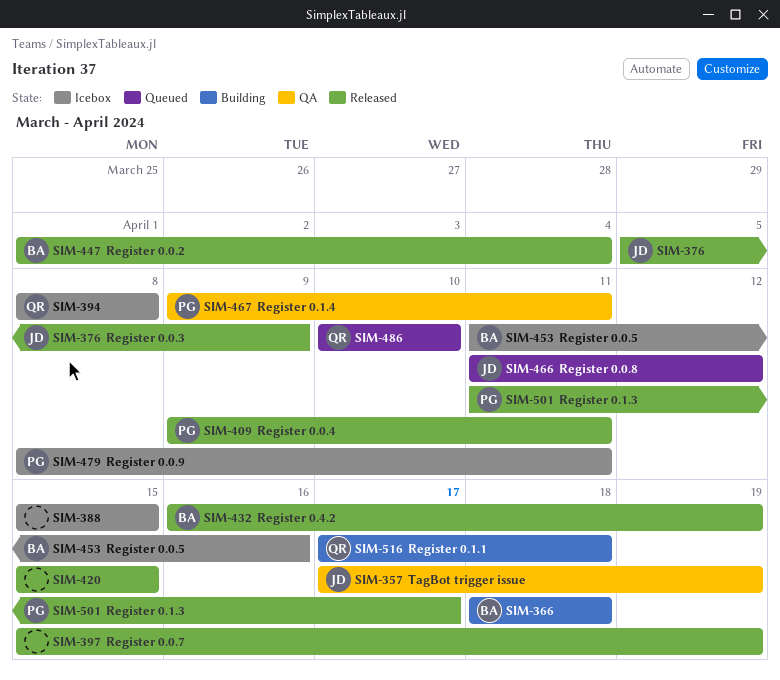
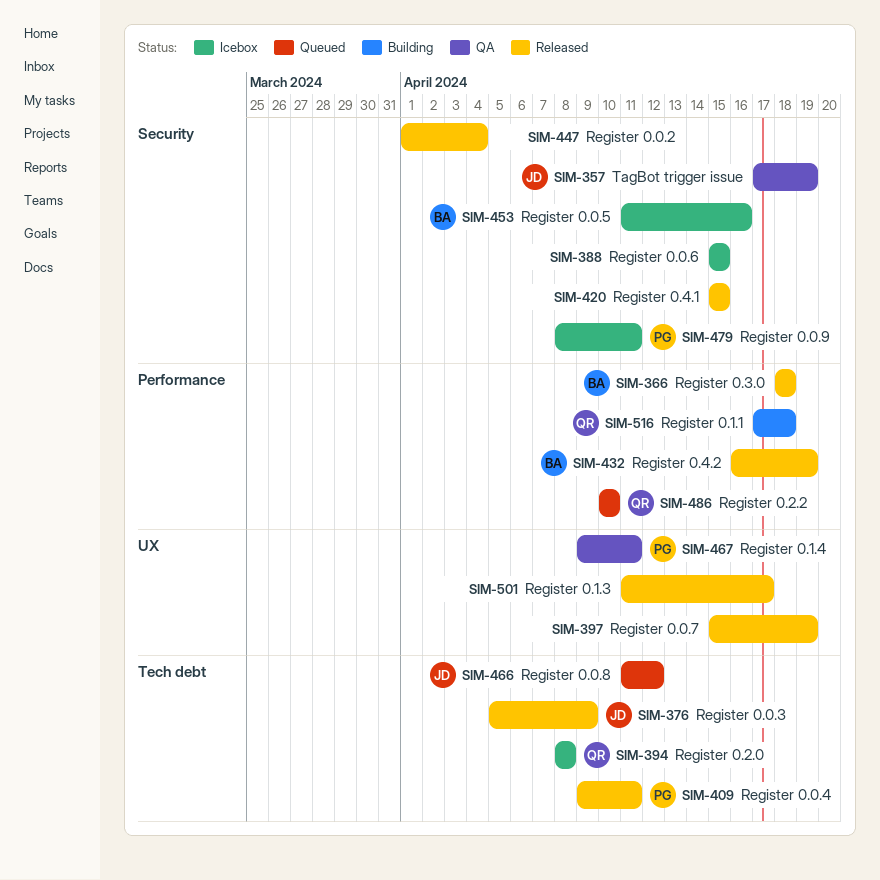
SIM-366, status: Building -> Released
SIM-447, owner: BA -> none
SIM-501, owner: PG -> none

